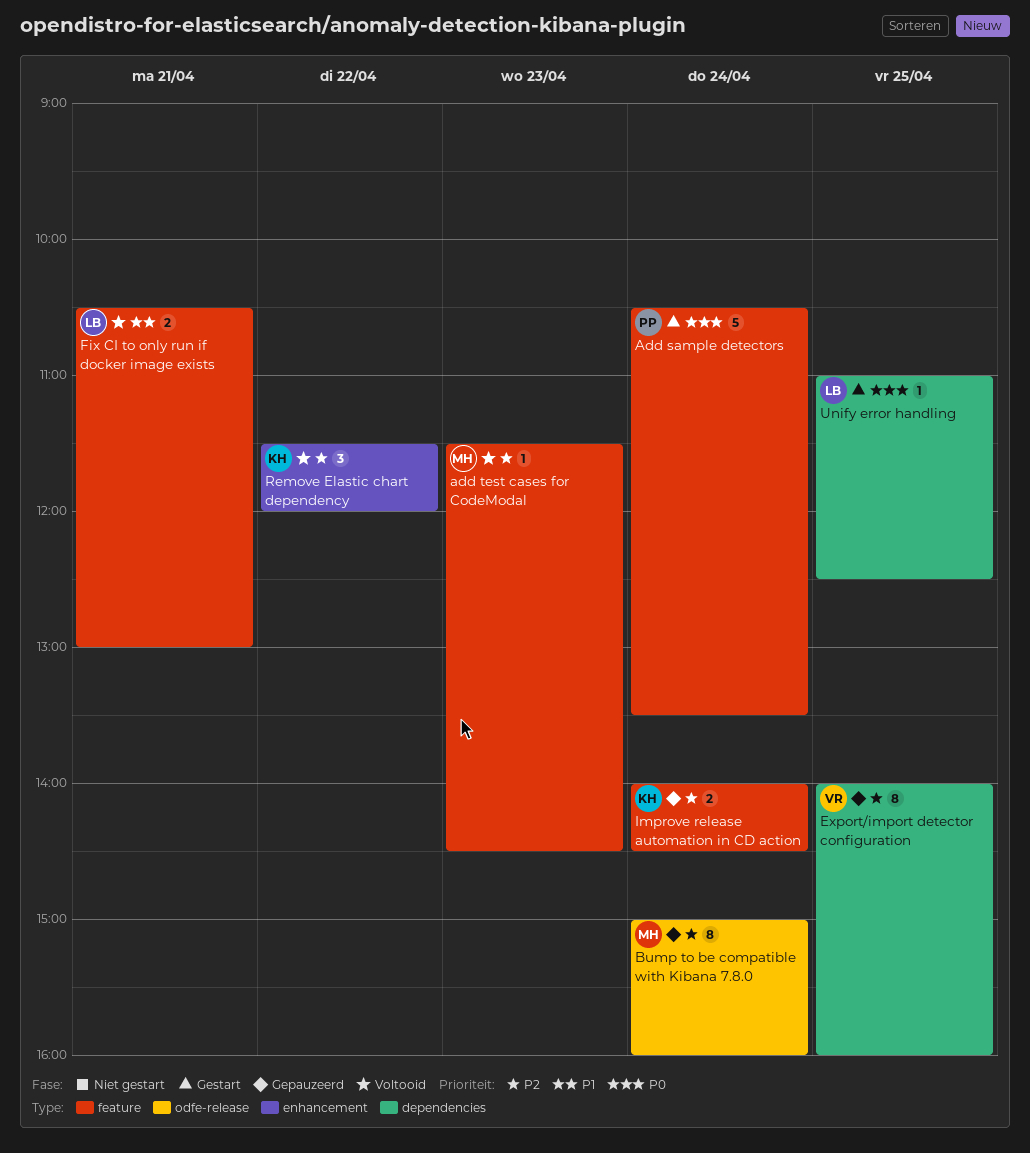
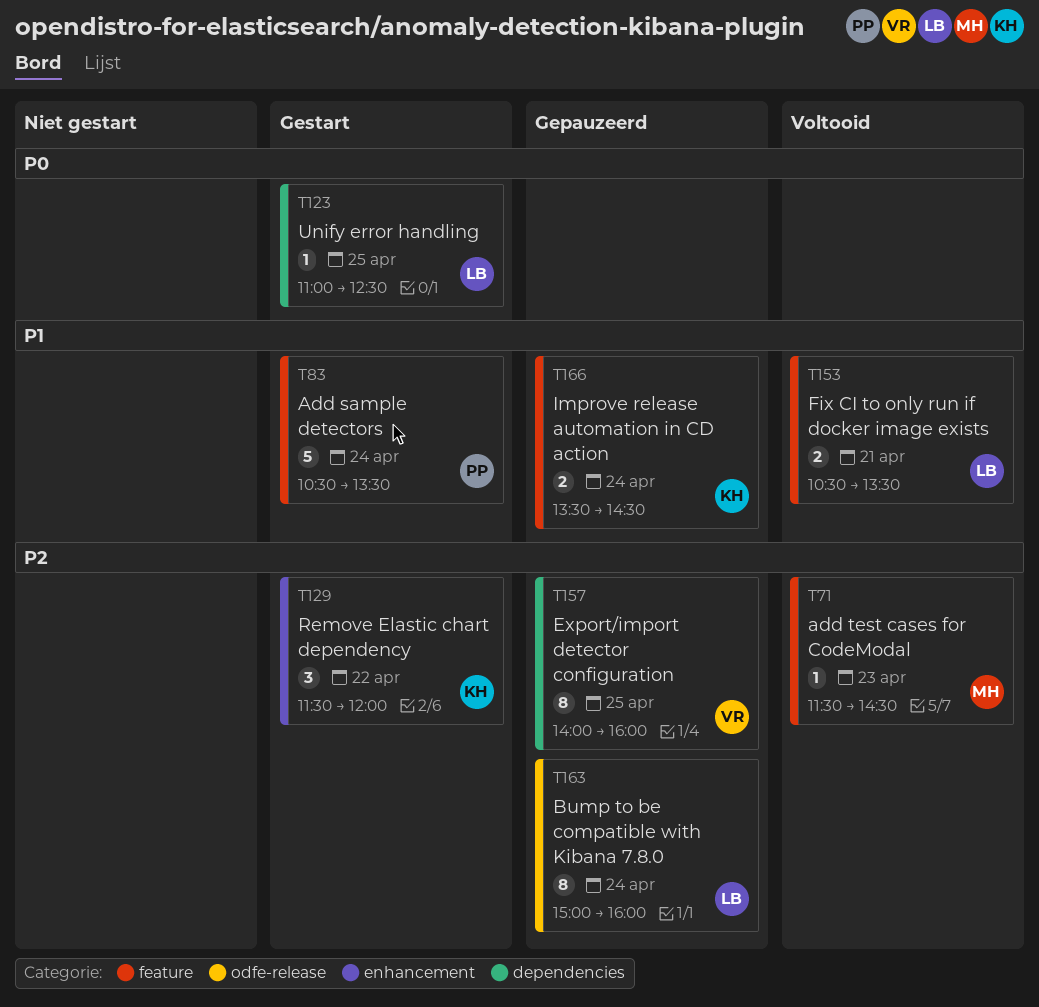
Add sample detectors, priority: P0 -> P1
Bump to be compatible with Kibana 7.8.0, owner: MH -> LB
Fix CI to only run if docker image exists, ends: 13:00 -> 13:30
Improve release automation in CD action, priority: P2 -> P1
Improve release automation in CD action, begins: 14:00 -> 13:30
Remove Elastic chart dependency, status: Voltooid -> Gestart

